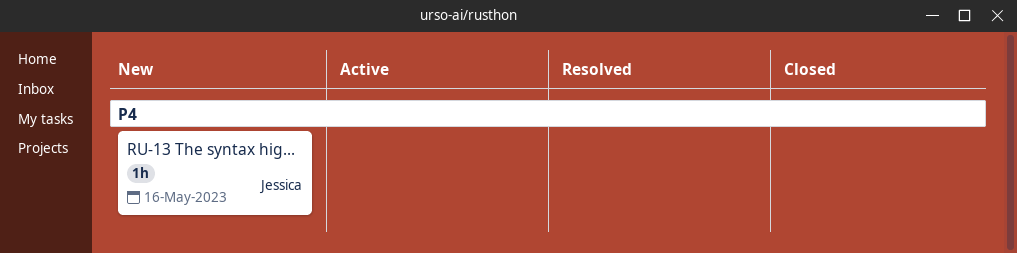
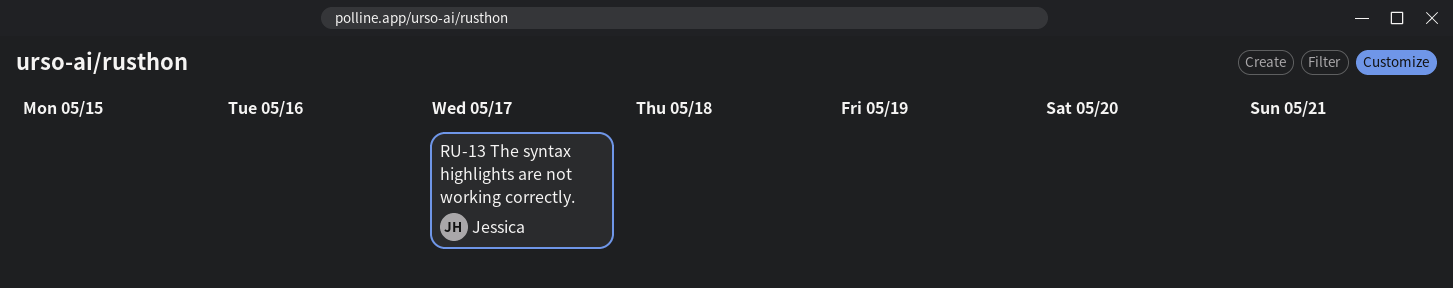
RU-13, due: May 16 -> May 17

